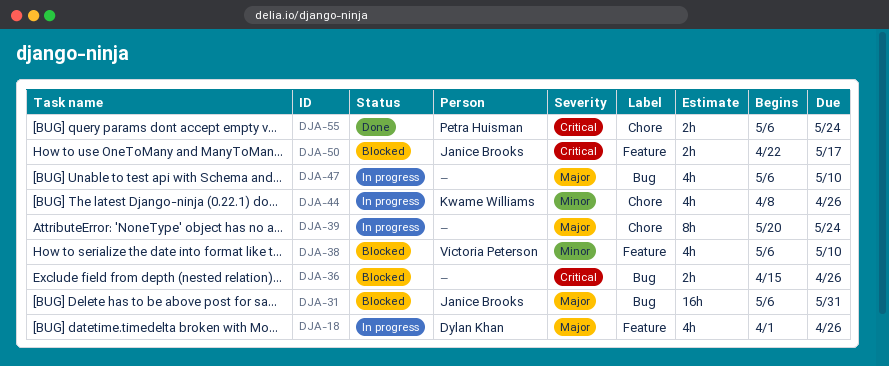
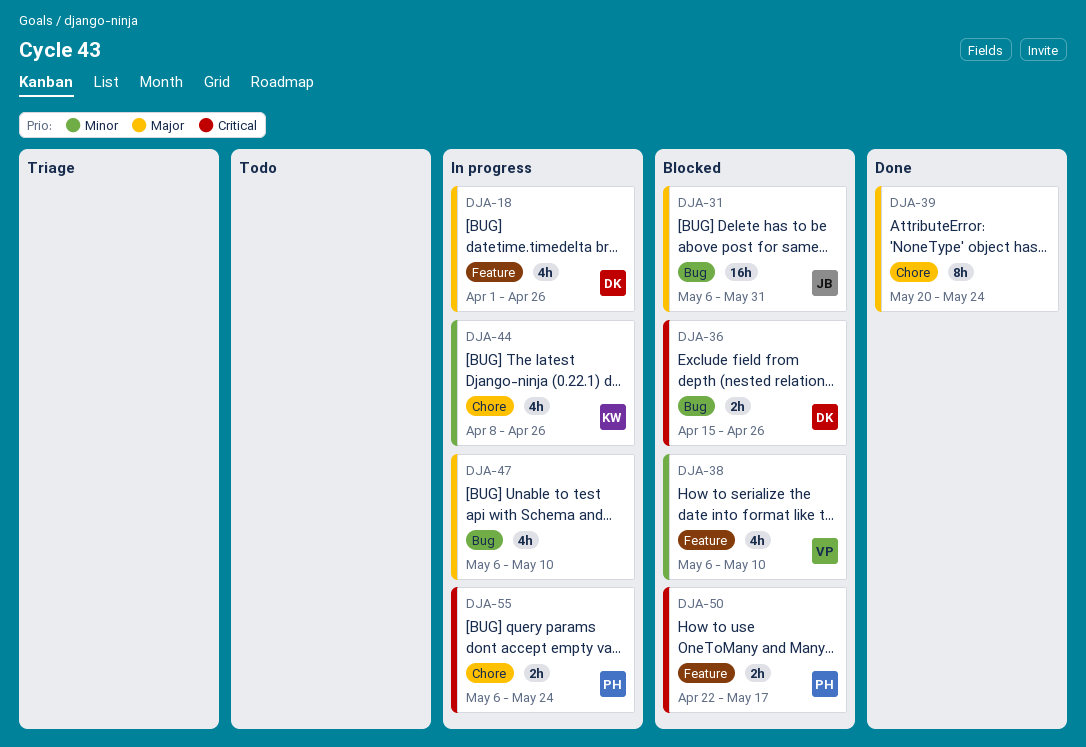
DJA-36, owner: none -> Dylan Khan
DJA-39, status: In progress -> Done
DJA-50, owner: Janice Brooks -> Petra Huisman
DJA-55, status: Done -> In progress

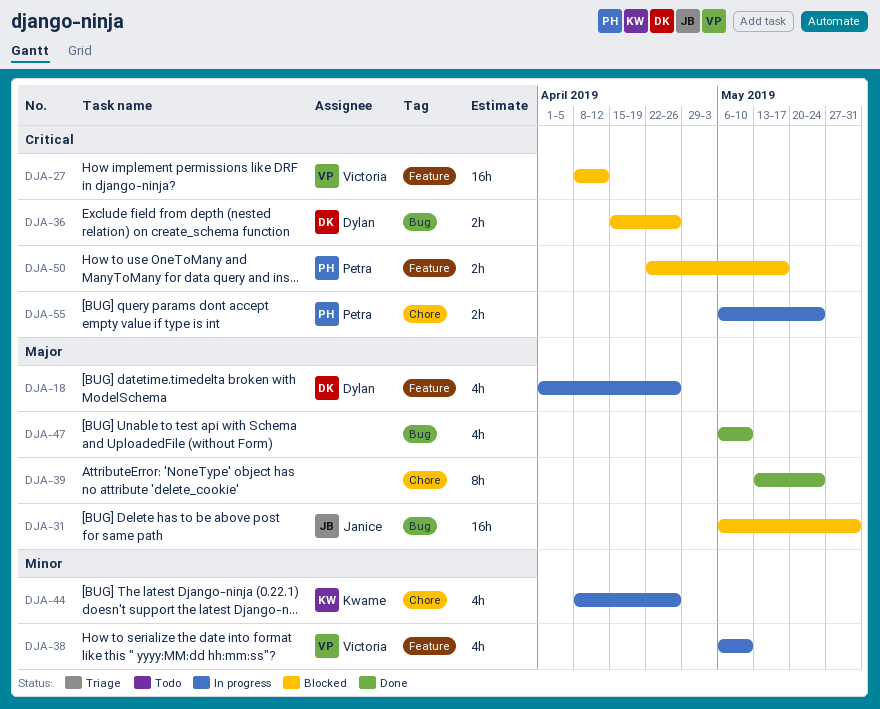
DJA-27: none -> present
DJA-38, status: Blocked -> In progress
DJA-39, start: May 20 -> May 13
DJA-47, status: In progress -> Done

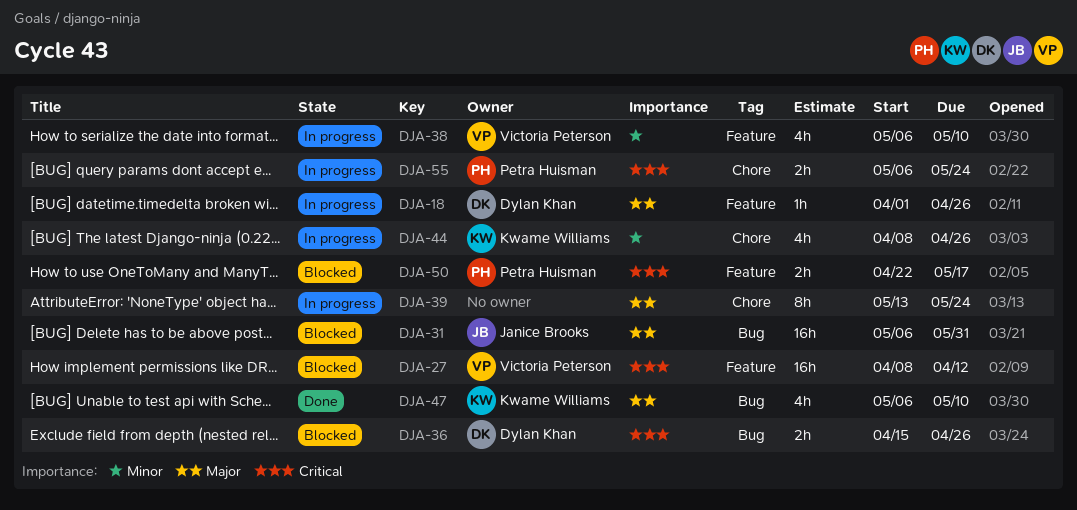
DJA-18, estimate: 4h -> 1h
DJA-39, status: Done -> In progress
DJA-47, owner: none -> Kwame Williams

